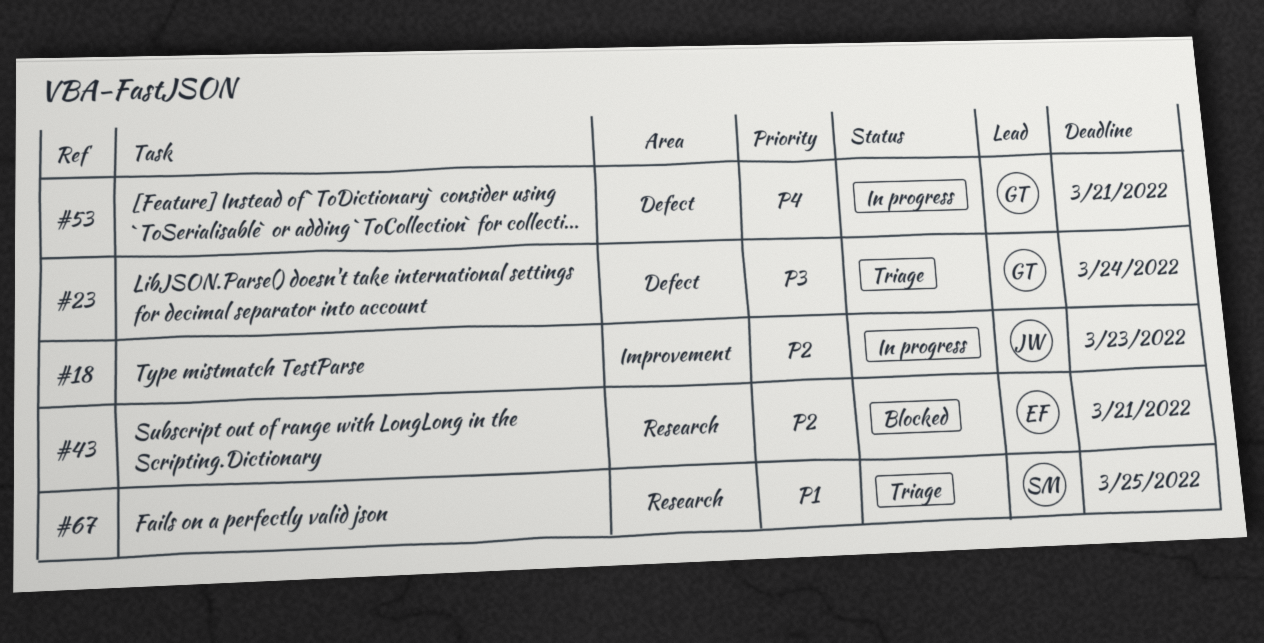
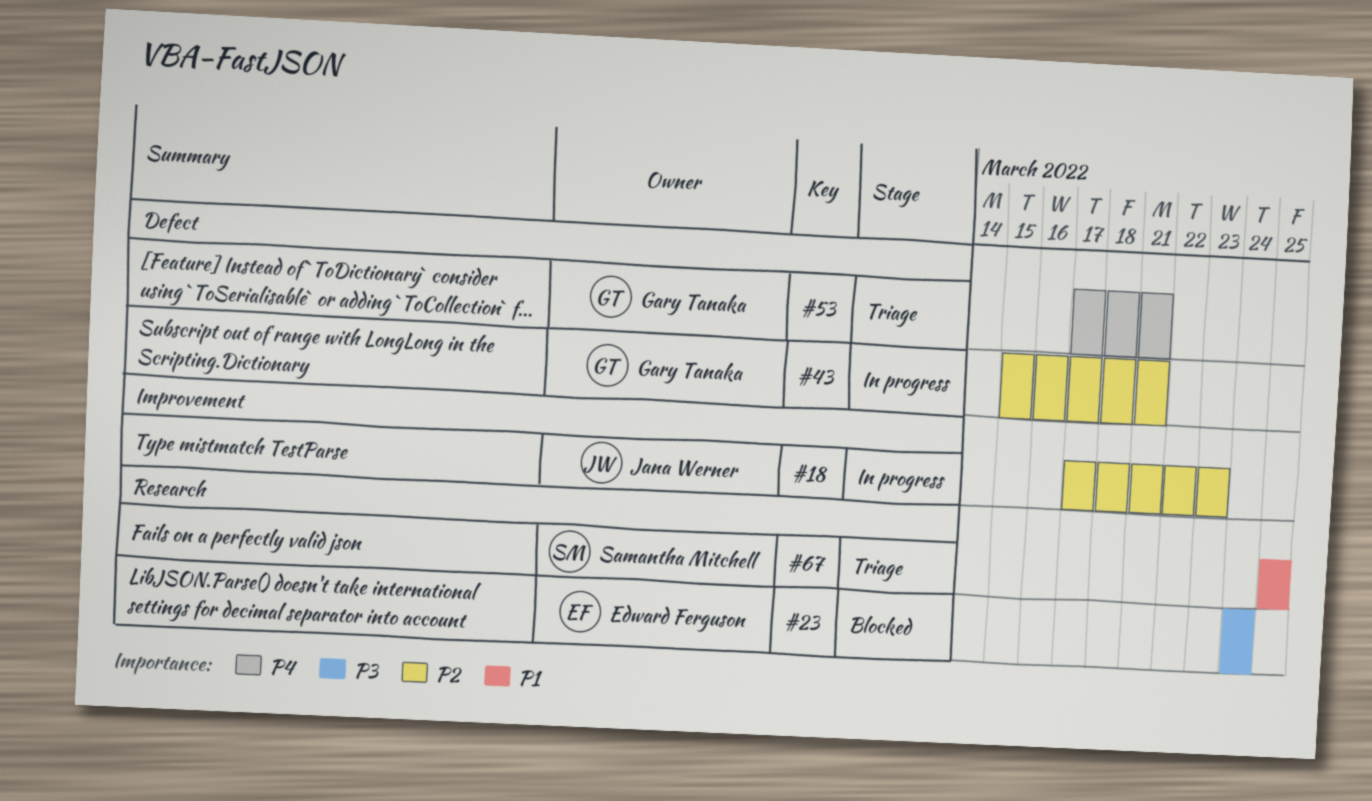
#23, status: Triage -> Blocked
#23, owner: Gary Tanaka -> Edward Ferguson
#23, label: Defect -> Research
#43, status: Blocked -> In progress
#43, owner: Edward Ferguson -> Gary Tanaka
#43, label: Research -> Defect
#53, status: In progress -> Triage

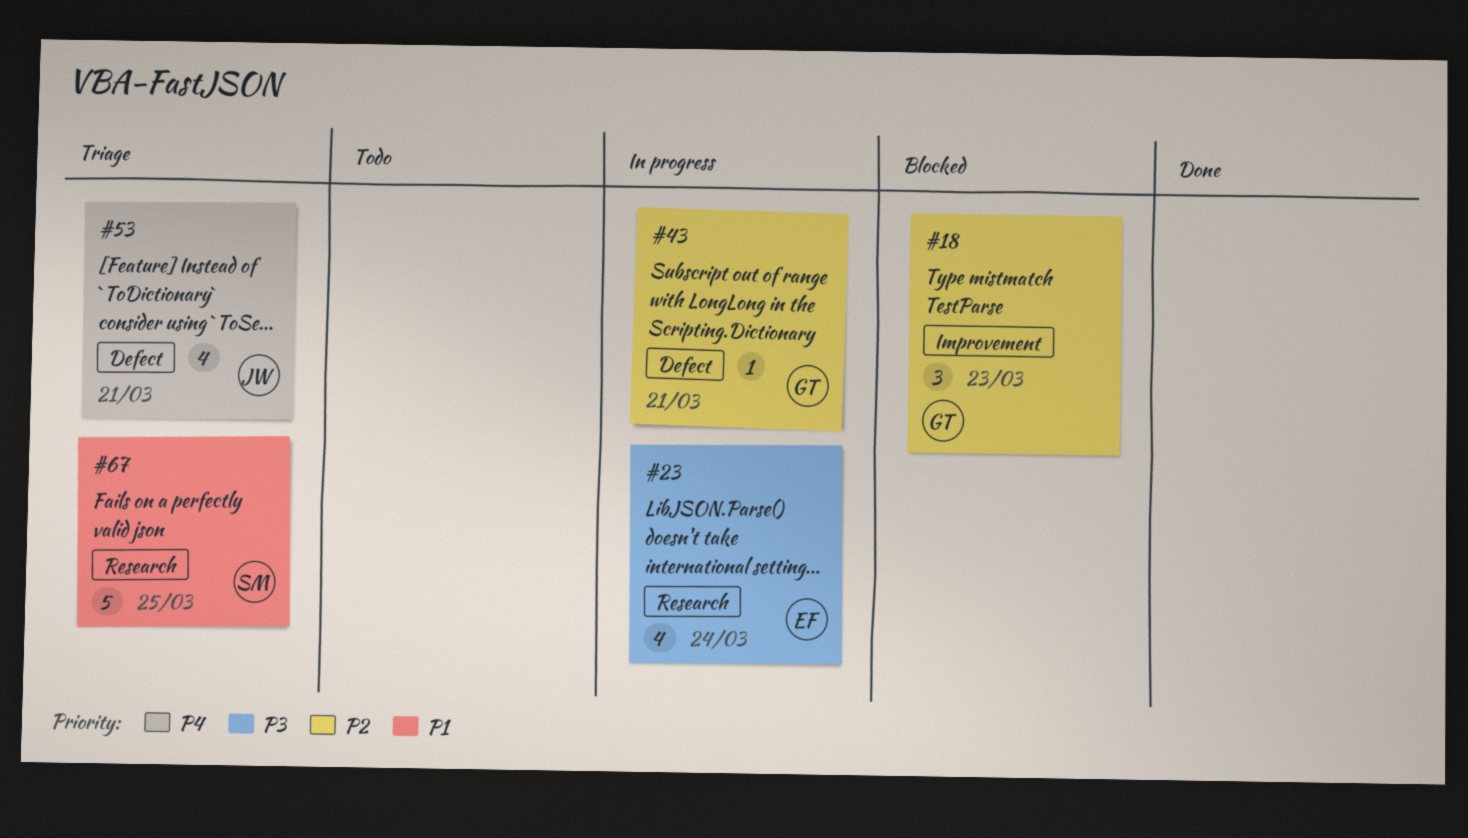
#18, status: In progress -> Blocked
#18, owner: Jana Werner -> Gary Tanaka
#23, status: Blocked -> In progress
#53, owner: Gary Tanaka -> Jana Werner

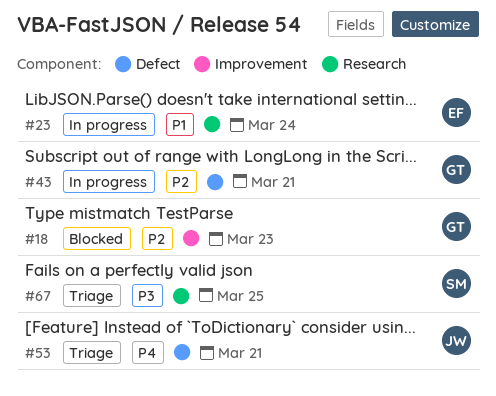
#23, priority: P3 -> P1
#67, priority: P1 -> P3

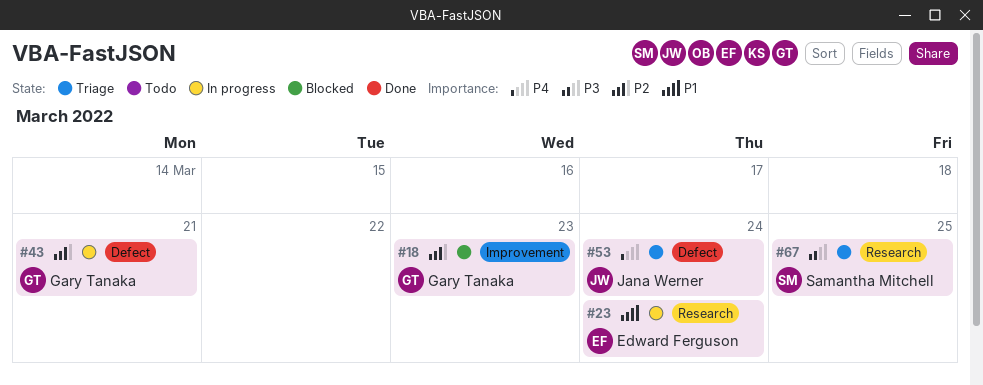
#53, due: Mar 21 -> Mar 24

